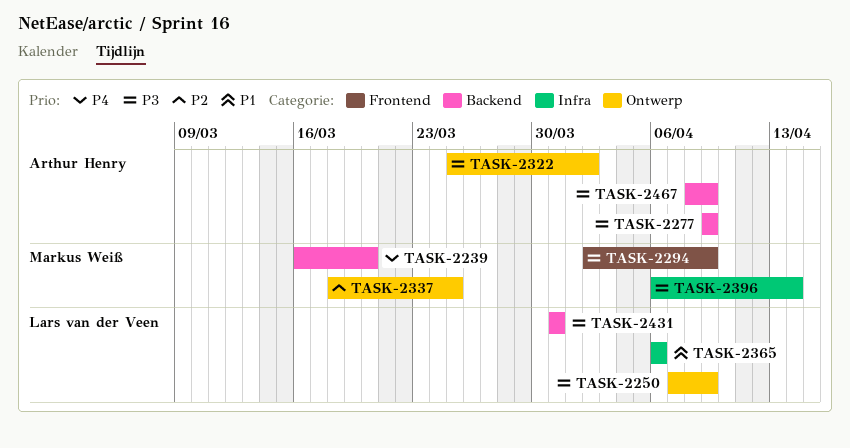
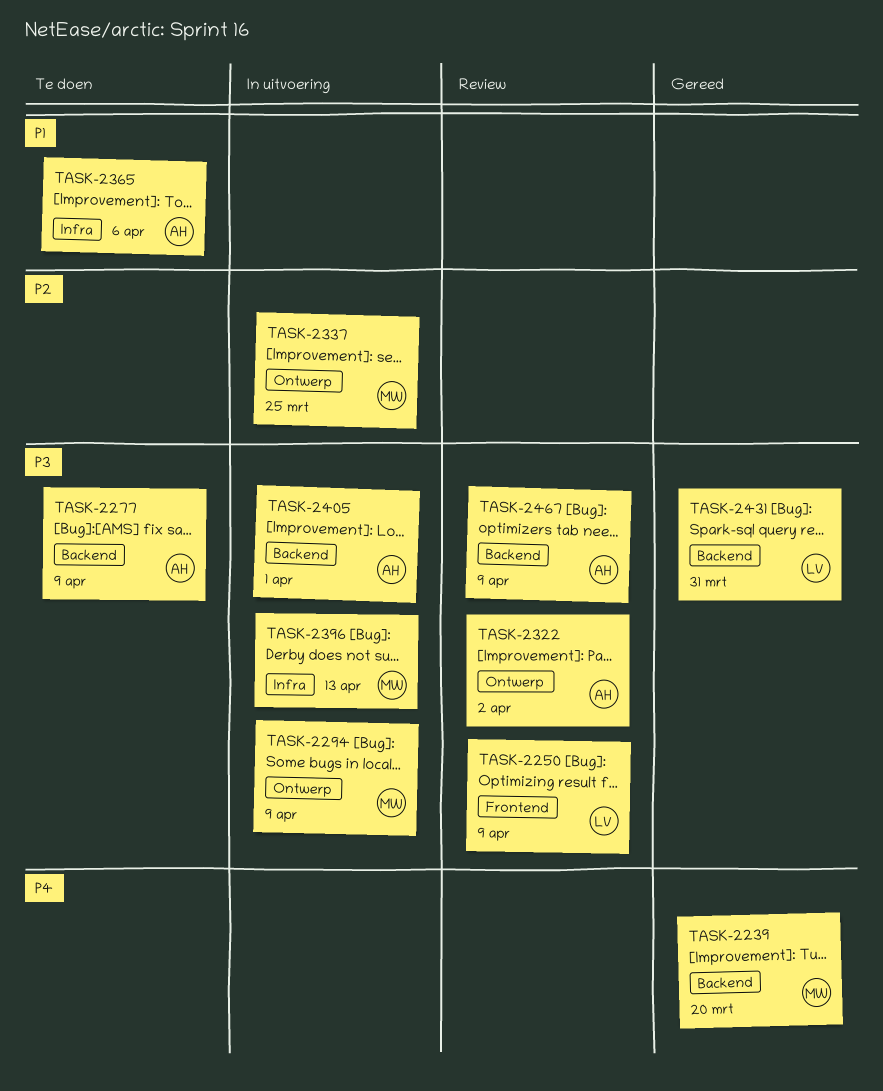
TASK-2250, label: Ontwerp -> Frontend
TASK-2294, label: Frontend -> Ontwerp
TASK-2365, owner: Lars van der Veen -> Arthur Henry
TASK-2396, due: Apr 14 -> Apr 13
TASK-2405: none -> present

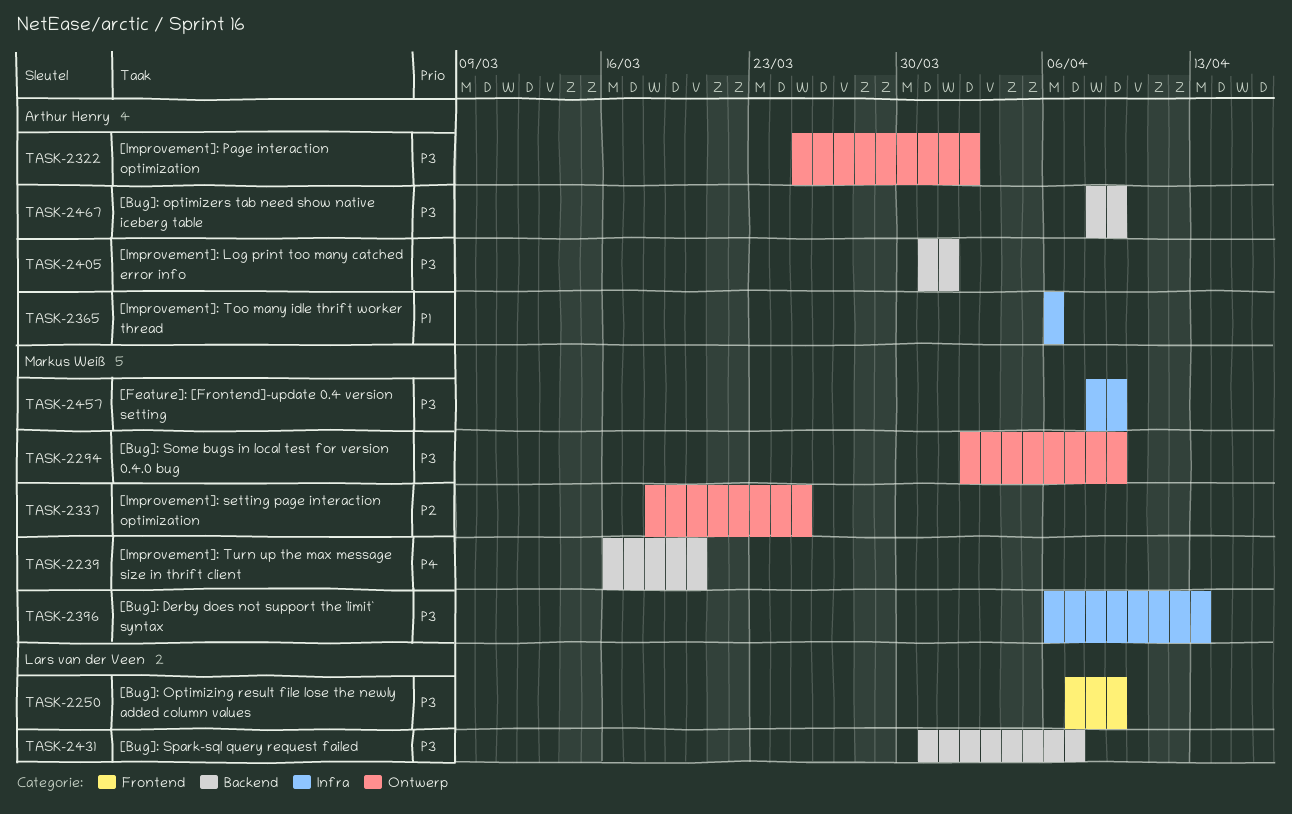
TASK-2277: present -> none
TASK-2431, due: Mar 31 -> Apr 7
TASK-2457: none -> present

